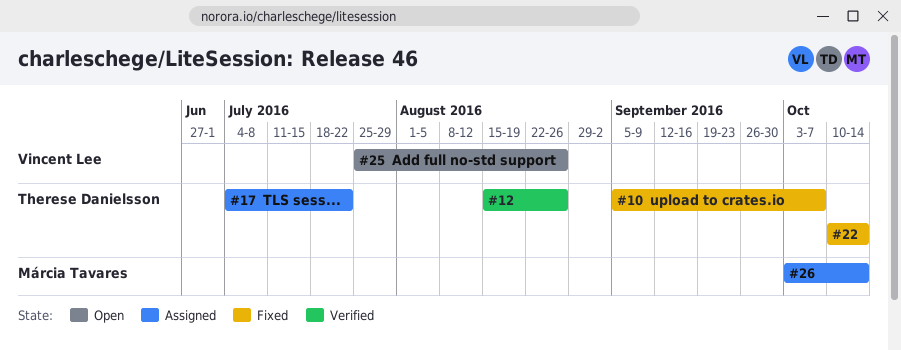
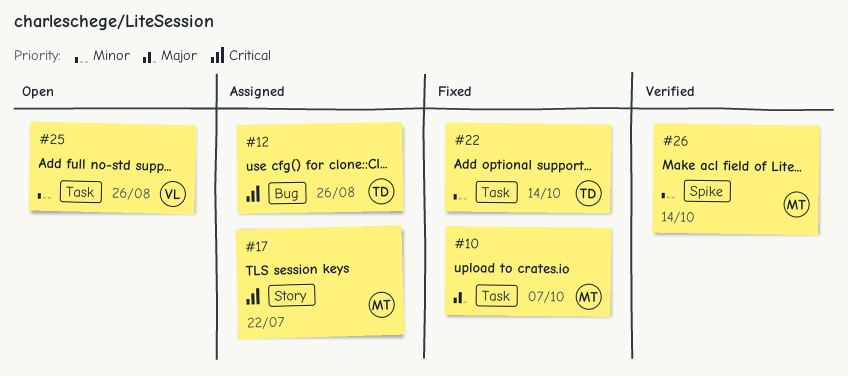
#10, owner: Therese Danielsson -> Márcia Tavares
#12, status: Verified -> Assigned
#17, owner: Therese Danielsson -> Márcia Tavares
#26, status: Assigned -> Verified

